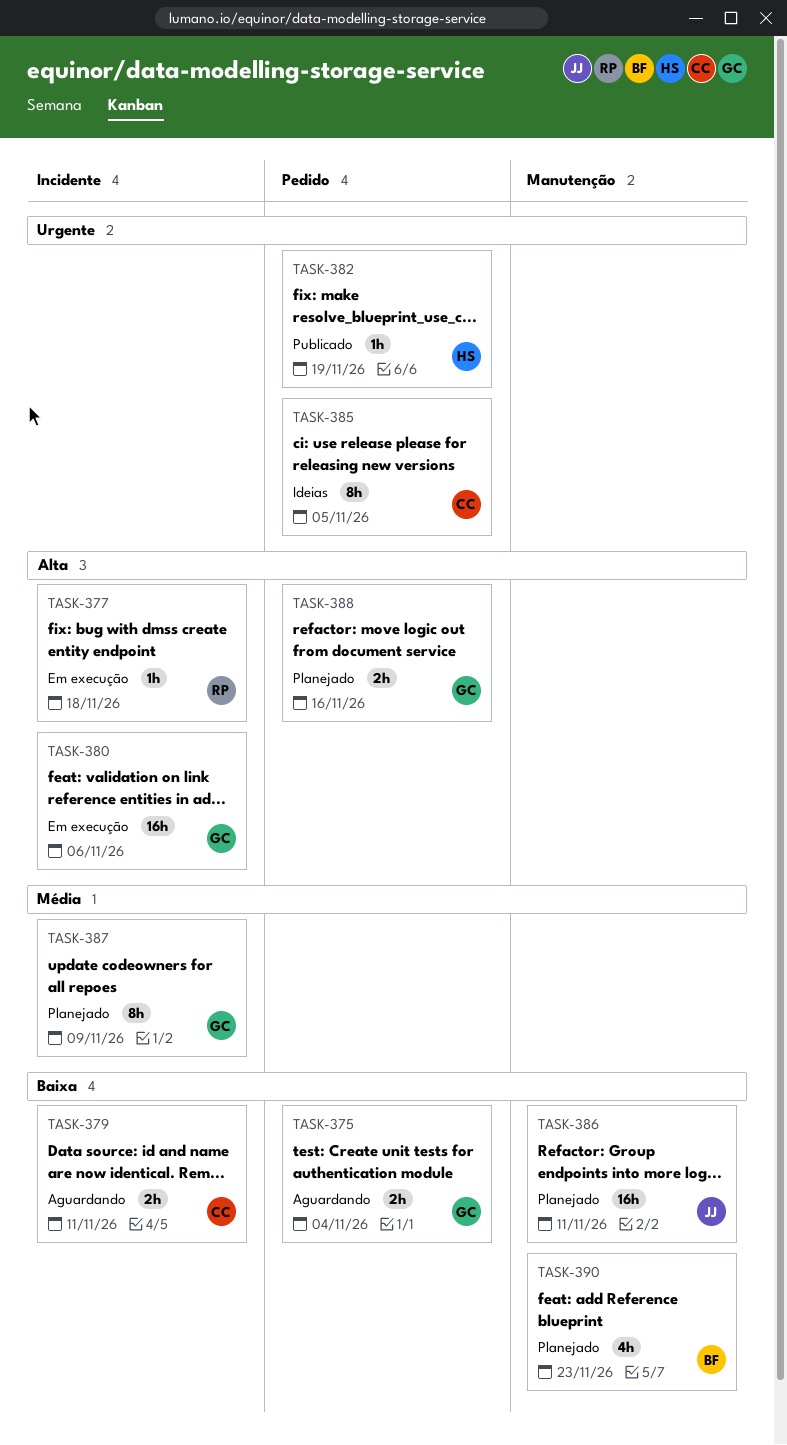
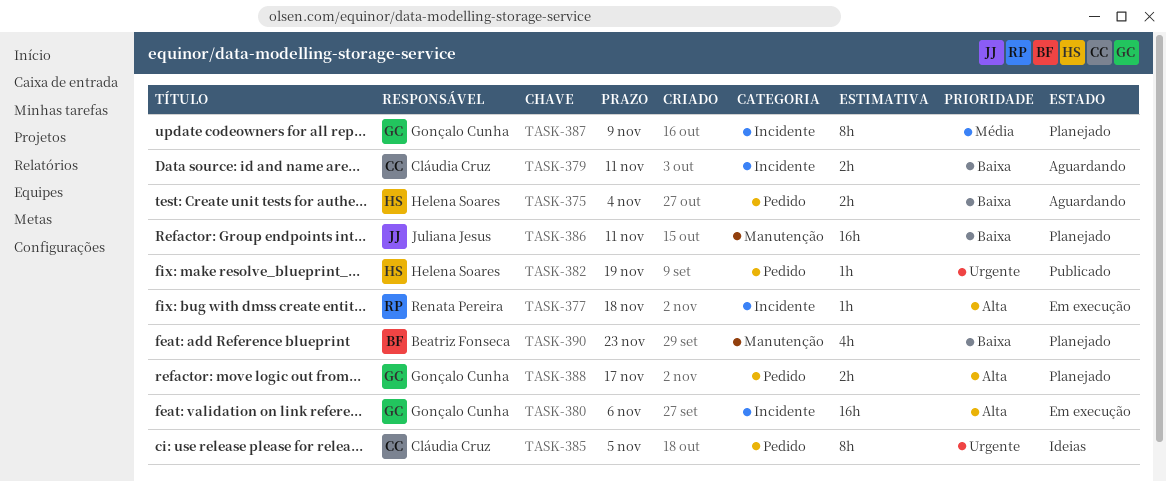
TASK-375, owner: Gonçalo Cunha -> Helena Soares
TASK-388, due: Nov 16 -> Nov 17

